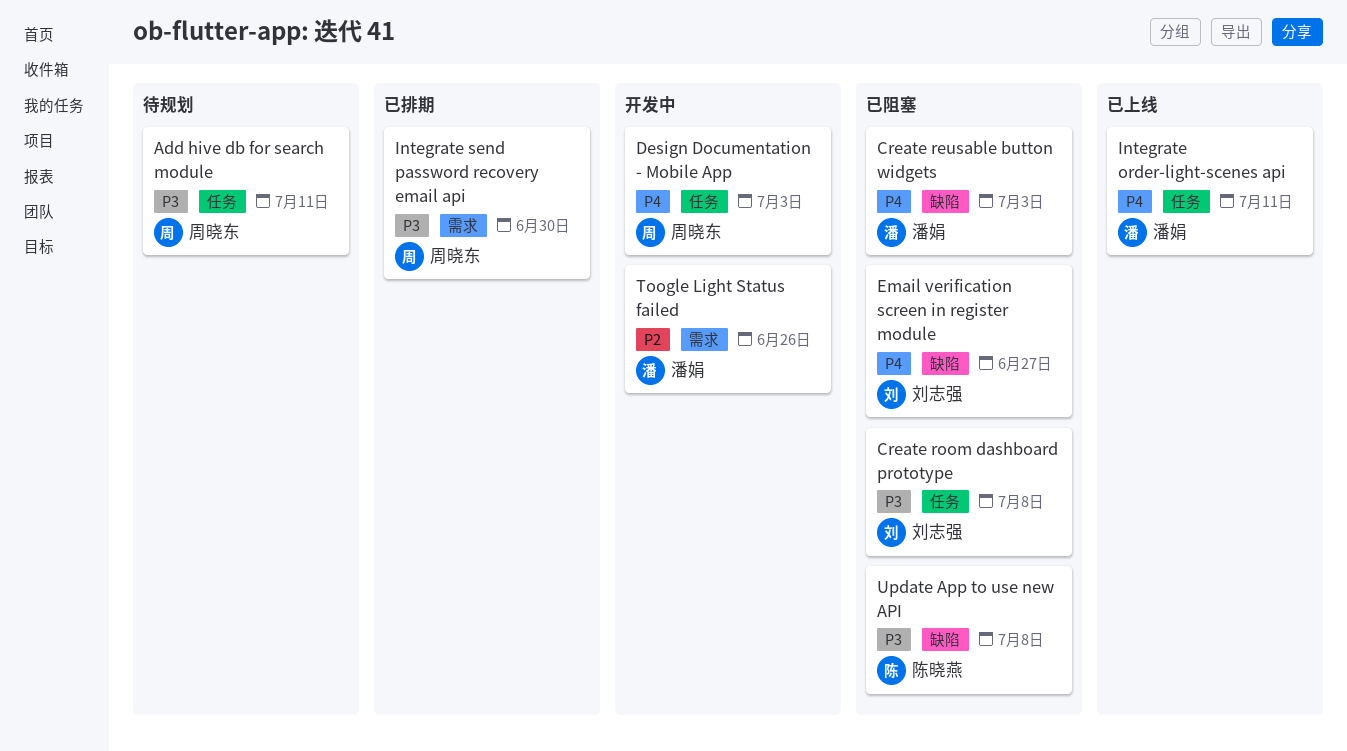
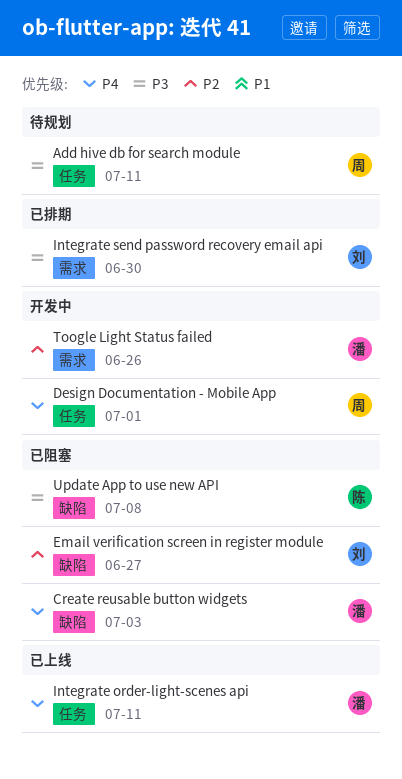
Create room dashboard prototype: present -> none
Design Documentation - Mobile App, due: Jul 3 -> Jul 1
Email verification screen in register module, priority: P4 -> P2
Integrate send password recovery email api, owner: 周晓东 -> 刘志强

